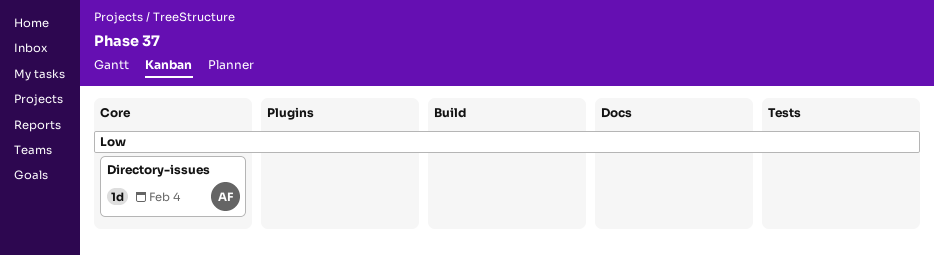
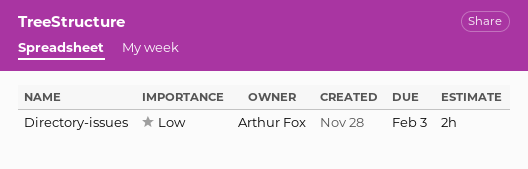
Directory-issues, estimate: 1d -> 2h
Directory-issues, due: Feb 4 -> Feb 3

